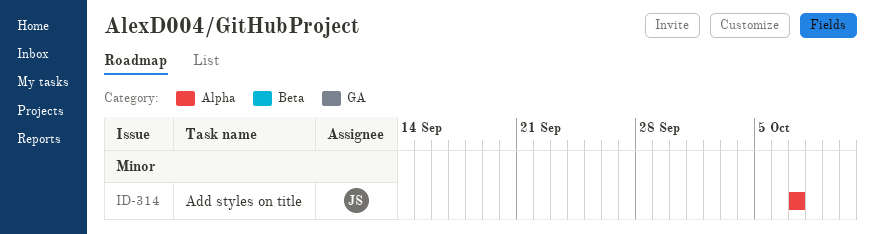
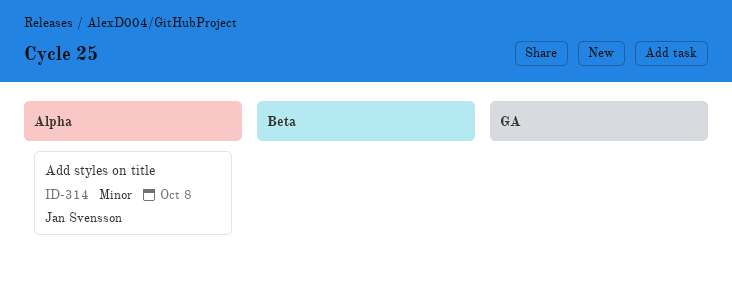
ID-314, due: Oct 7 -> Oct 8

